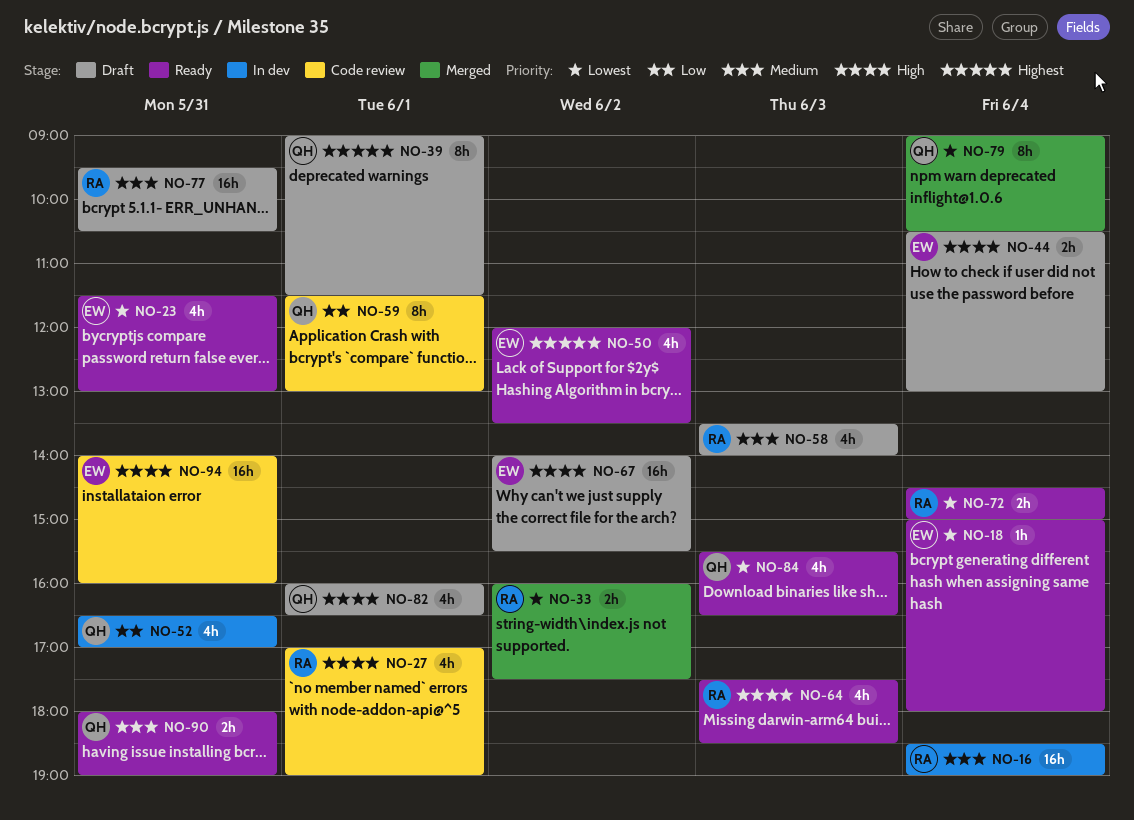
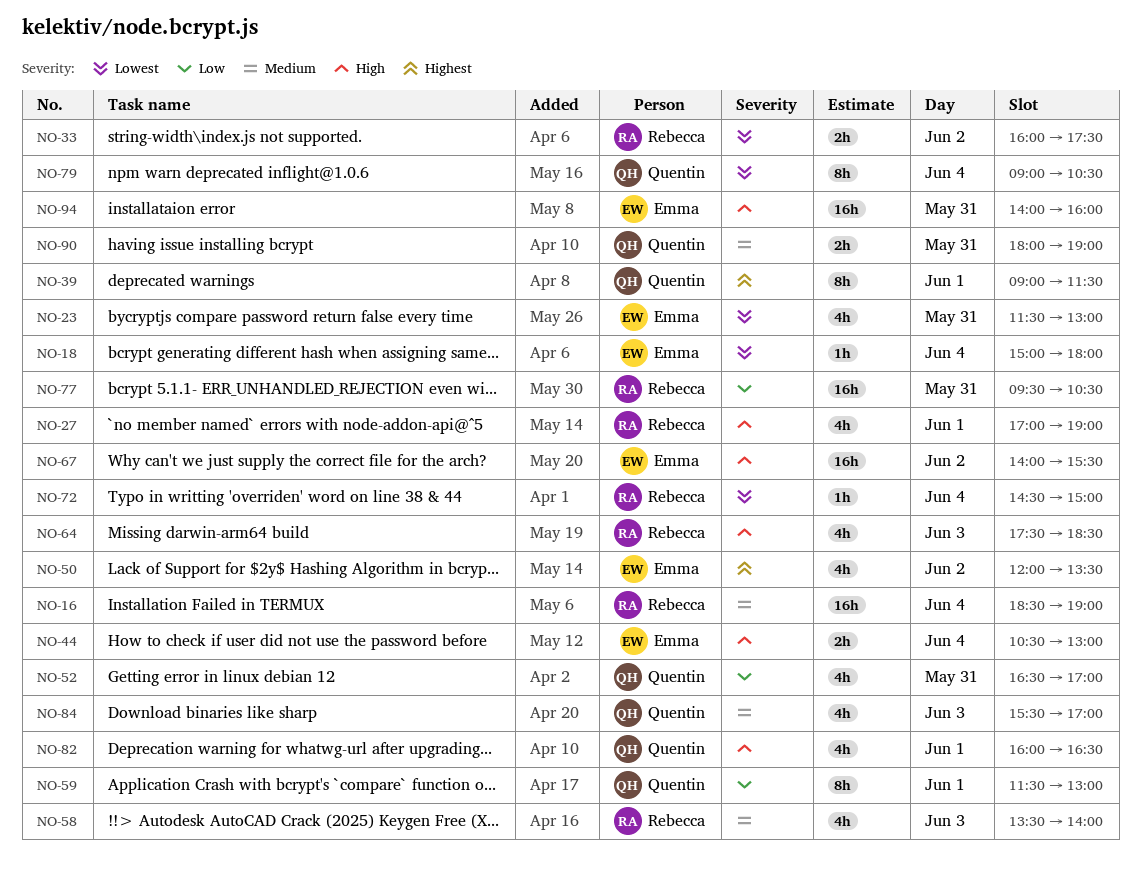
NO-72, estimate: 2h -> 1h
NO-77, priority: Medium -> Low
NO-84, priority: Lowest -> Medium
NO-84, ends: 16:30 -> 17:00

